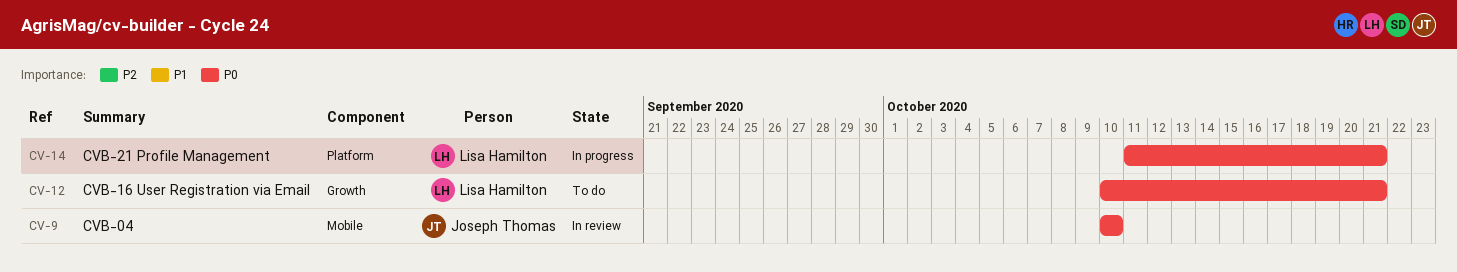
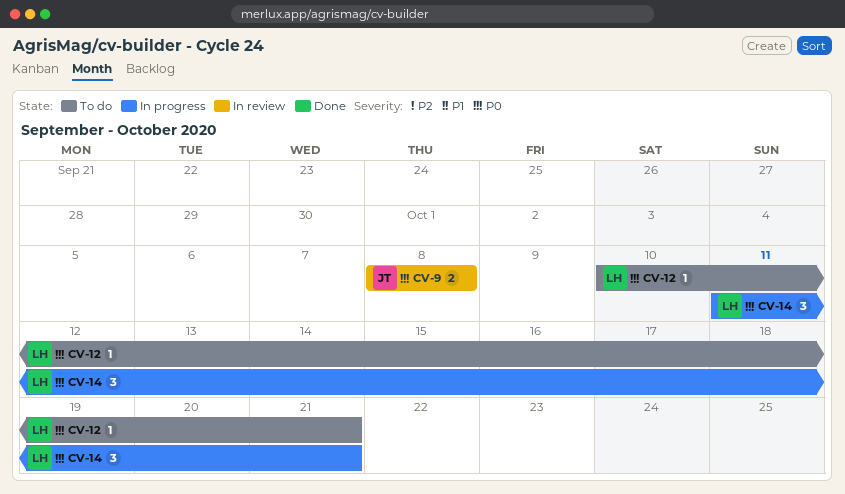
CV-9, start: Oct 10 -> Oct 8
CV-9, due: Oct 10 -> Oct 8

